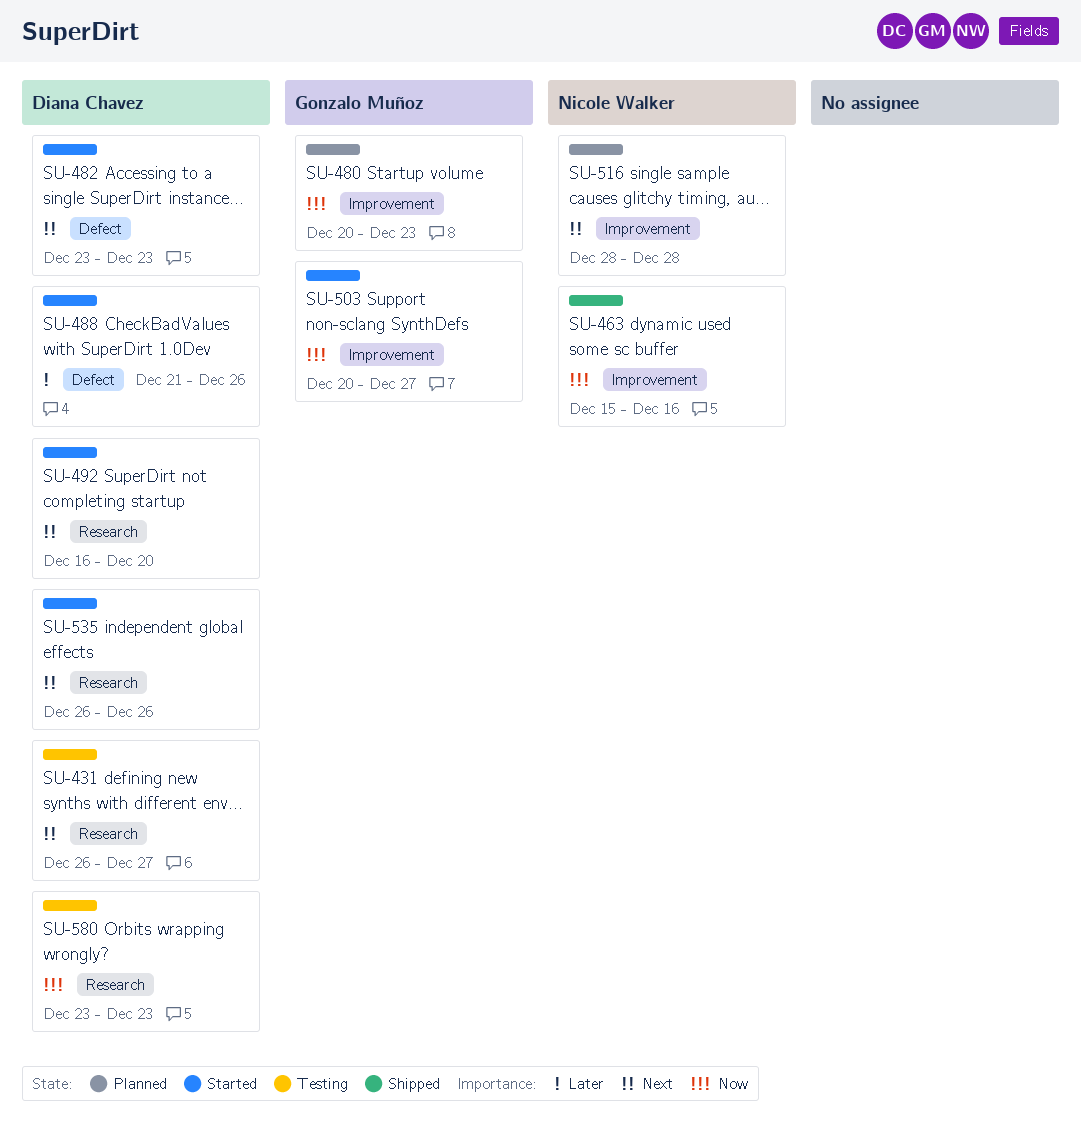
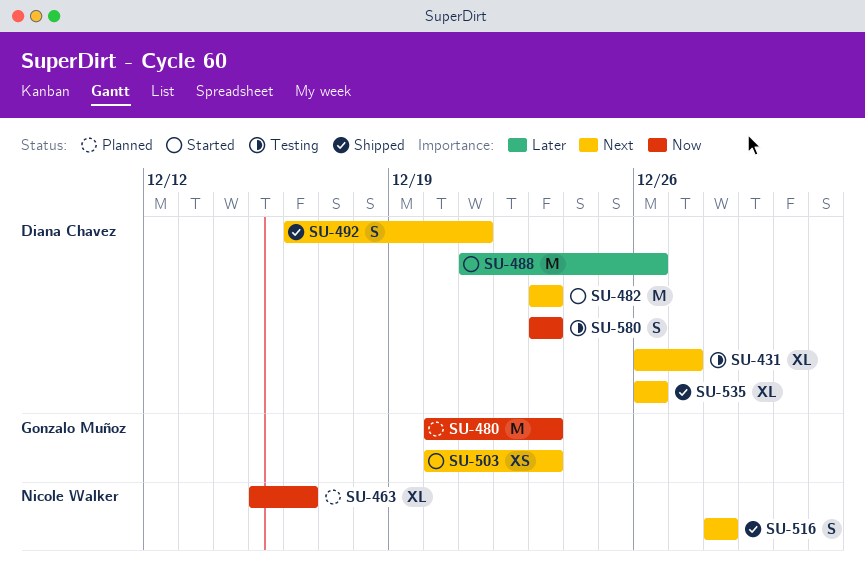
SU-463, status: Shipped -> Planned
SU-492, status: Started -> Shipped
SU-492, due: Dec 20 -> Dec 21
SU-503, priority: Now -> Next
SU-503, due: Dec 27 -> Dec 23
SU-516, status: Planned -> Shipped
SU-535, status: Started -> Shipped

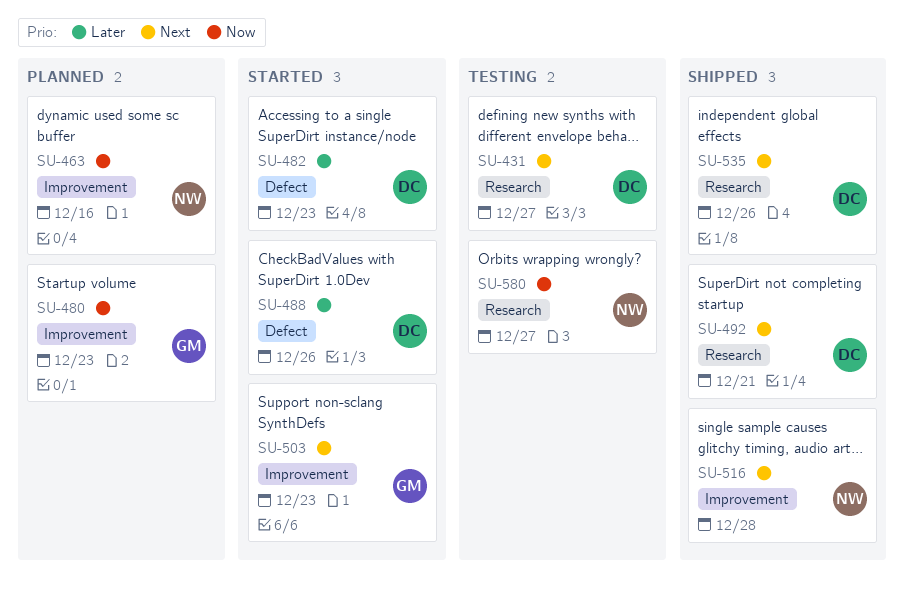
SU-482, priority: Next -> Later
SU-580, owner: Diana Chavez -> Nicole Walker
SU-580, due: Dec 23 -> Dec 27

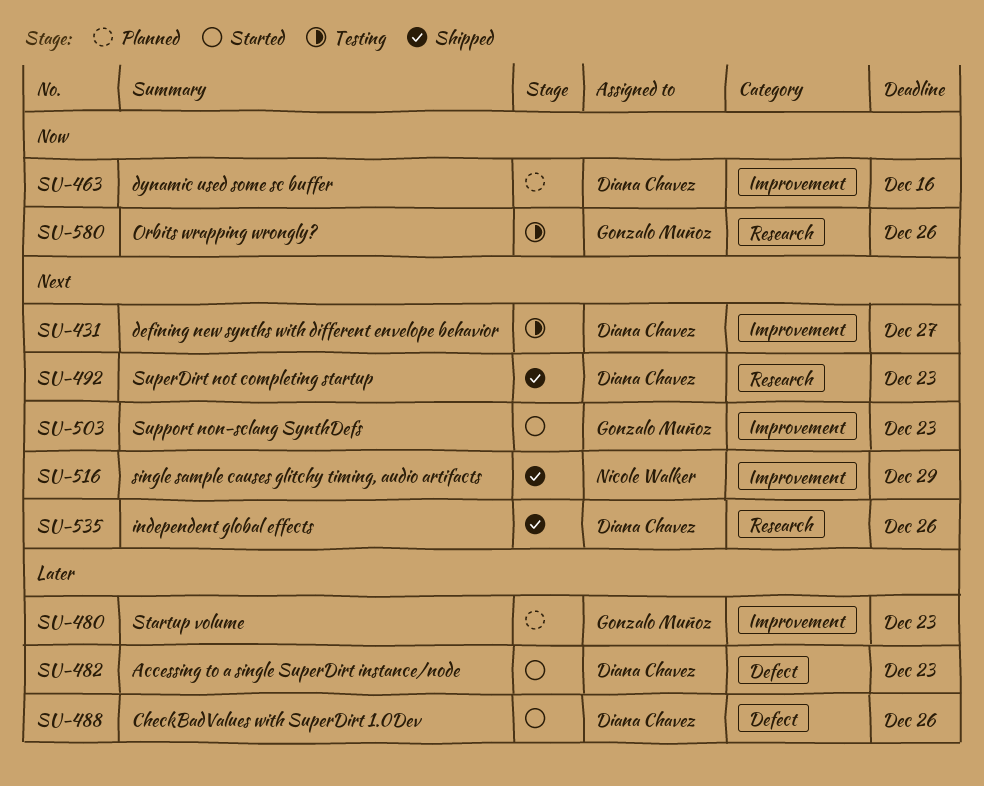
SU-431, label: Research -> Improvement
SU-463, owner: Nicole Walker -> Diana Chavez
SU-480, priority: Now -> Later
SU-492, due: Dec 21 -> Dec 23
SU-516, due: Dec 28 -> Dec 29
SU-580, owner: Nicole Walker -> Gonzalo Muñoz
SU-580, due: Dec 27 -> Dec 26

